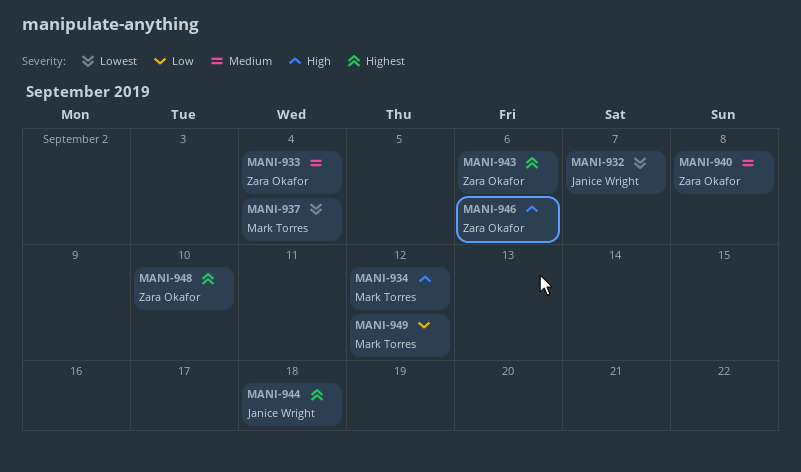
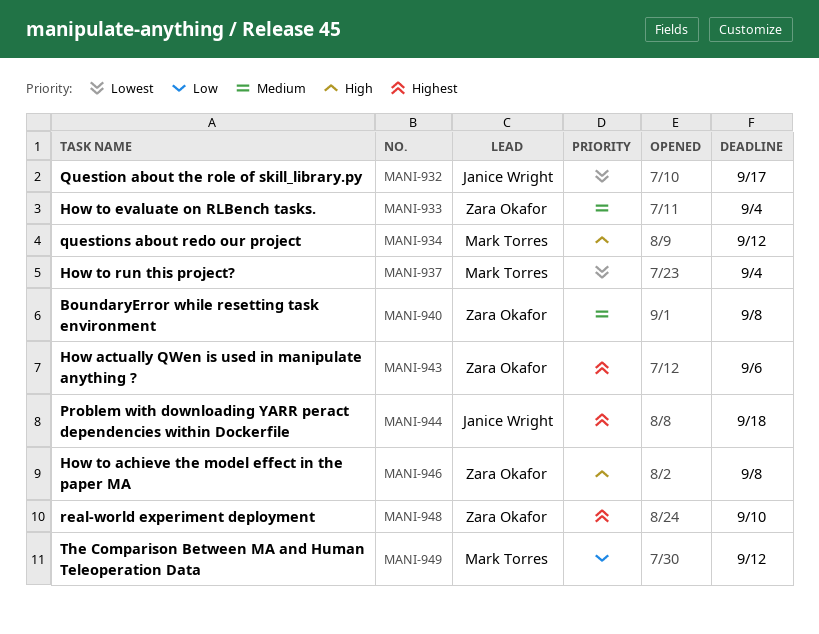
MANI-932, due: Sep 7 -> Sep 17
MANI-946, due: Sep 6 -> Sep 8

